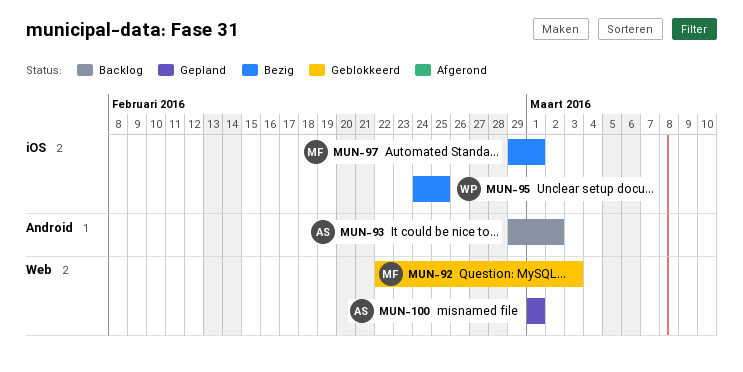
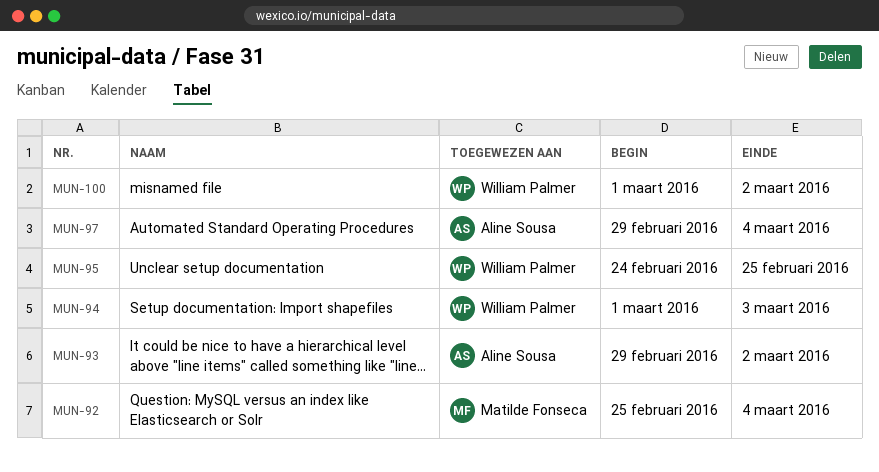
MUN-92, start: Feb 22 -> Feb 25
MUN-92, due: Mar 3 -> Mar 4
MUN-94: none -> present
MUN-97, owner: Matilde Fonseca -> Aline Sousa
MUN-97, due: Mar 1 -> Mar 4
MUN-100, owner: Aline Sousa -> William Palmer
MUN-100, due: Mar 1 -> Mar 2

